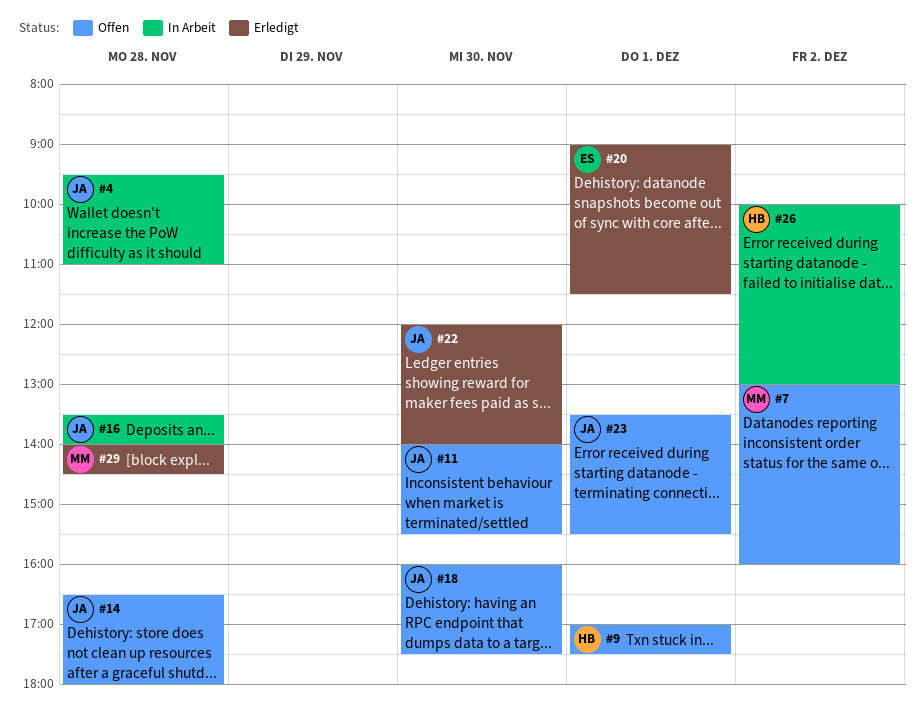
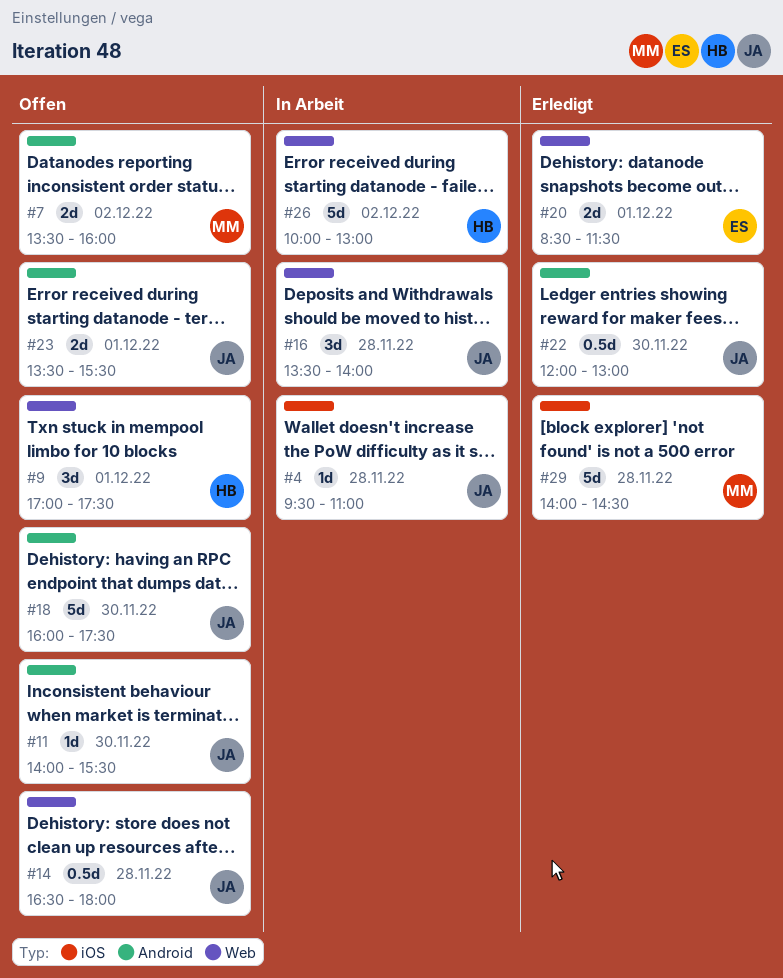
#7, begins: 13:00 -> 13:30
#20, begins: 09:00 -> 08:30
#22, ends: 14:00 -> 13:00

